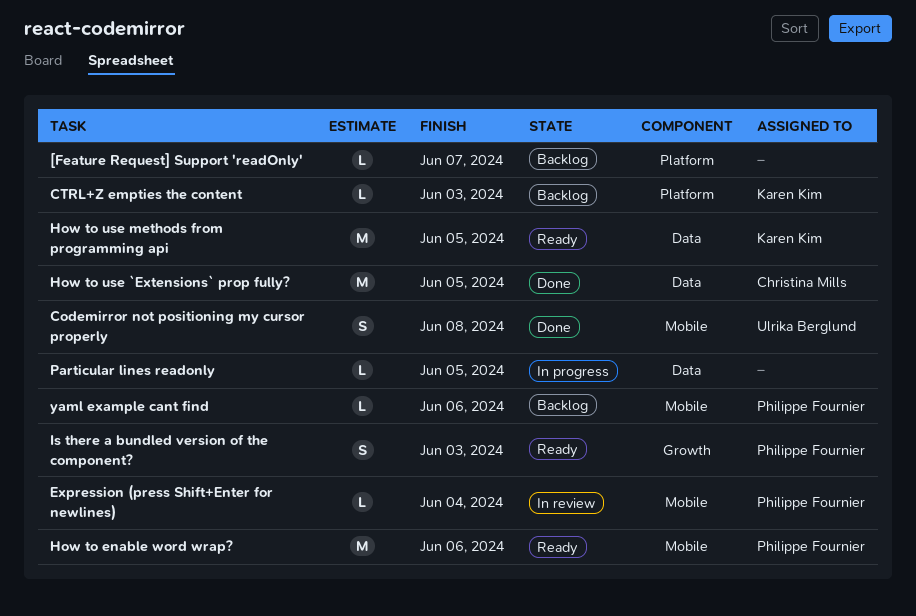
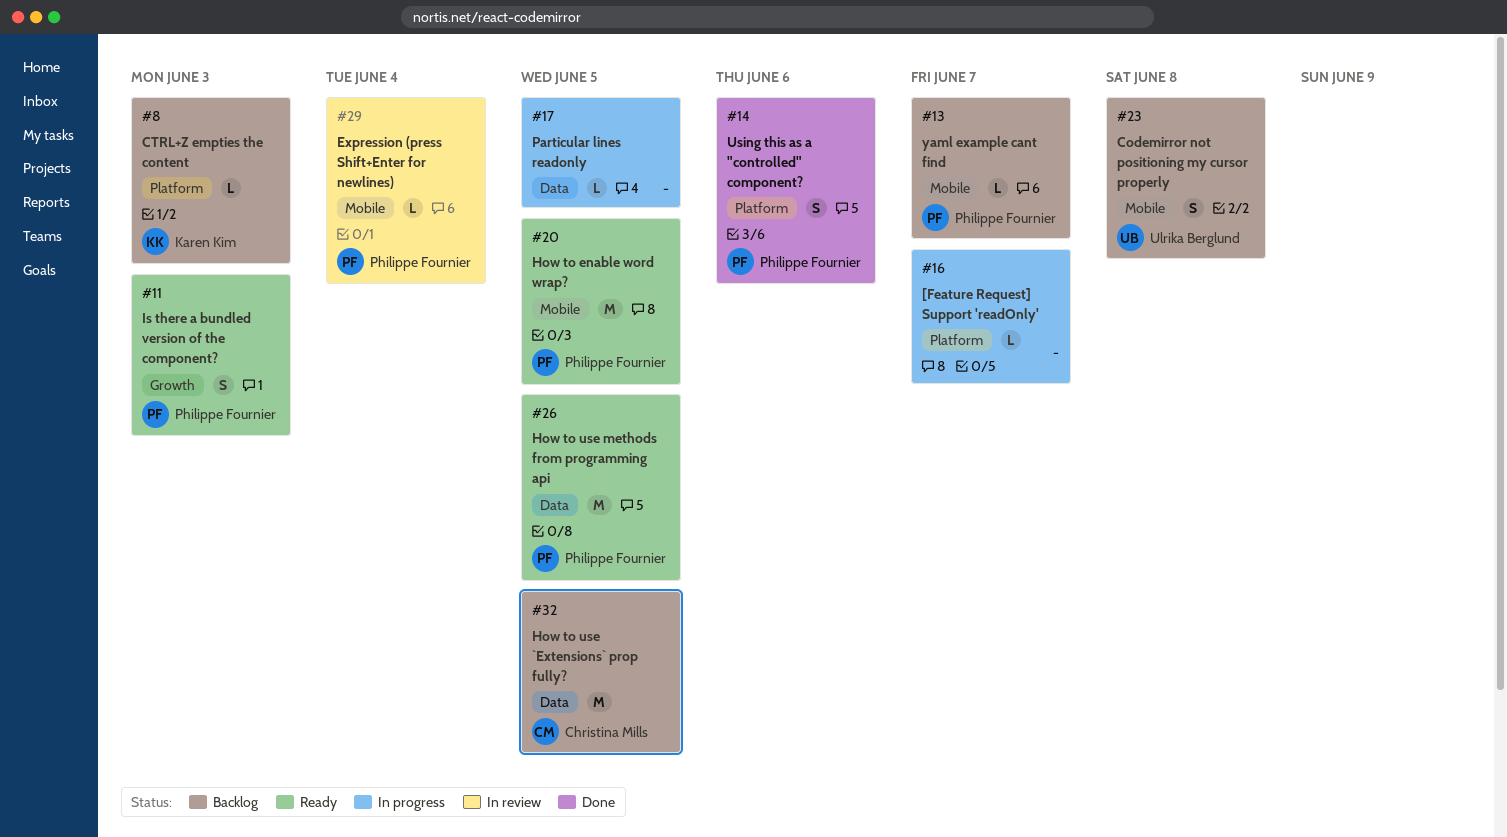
[Feature Request] Support 'readOnly', status: Backlog -> In progress
Codemirror not positioning my cursor properly, status: Done -> Backlog
How to enable word wrap?, due: Jun 6 -> Jun 5
How to use `Extensions` prop fully?, status: Done -> Backlog
How to use methods from programming api, owner: Karen Kim -> Philippe Fournier
Using this as a "controlled" component?: none -> present
yaml example cant find, due: Jun 6 -> Jun 7

